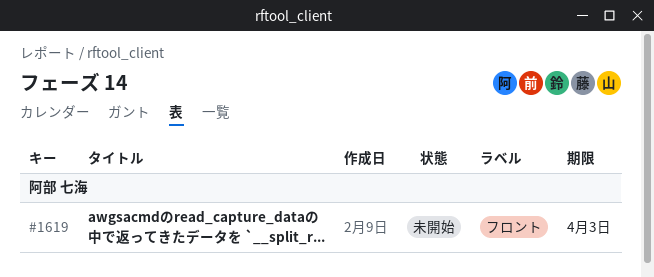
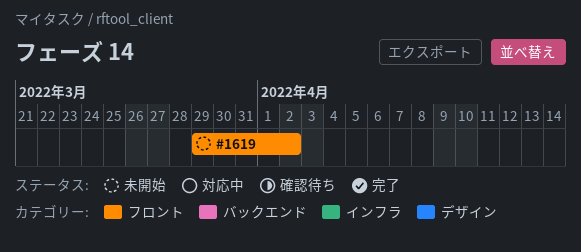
#1619, due: Apr 3 -> Apr 2

